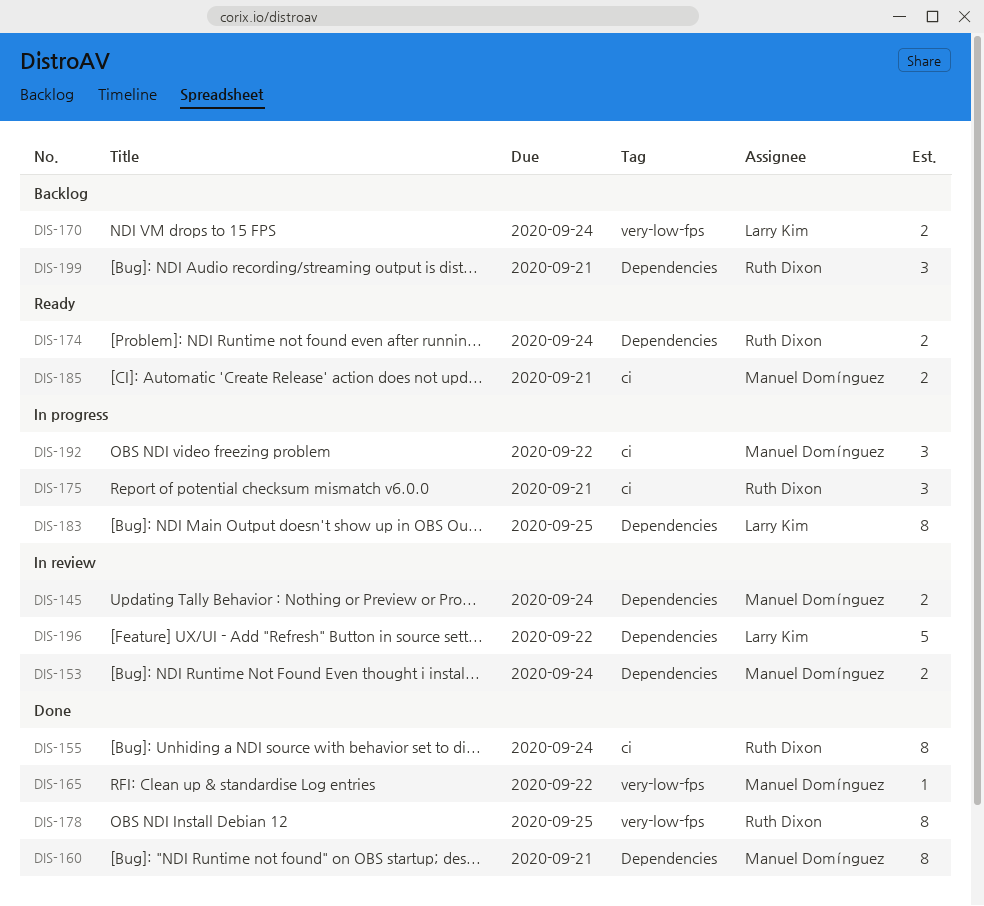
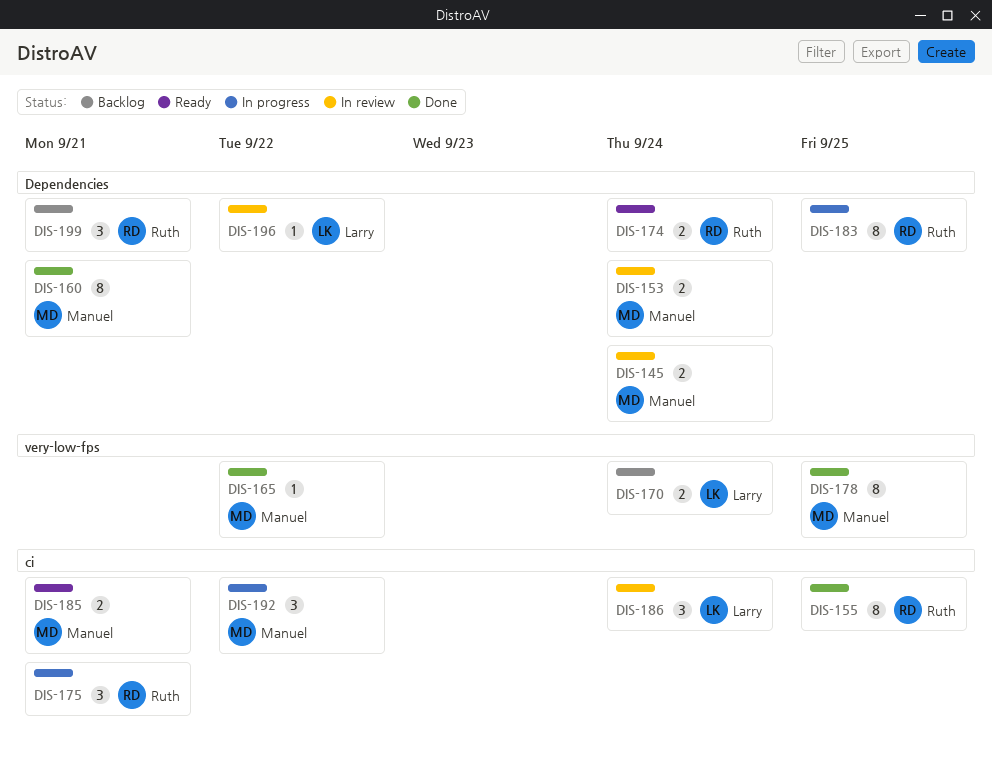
DIS-155, due: Sep 24 -> Sep 25
DIS-178, owner: Ruth Dixon -> Manuel Domínguez
DIS-183, owner: Larry Kim -> Ruth Dixon
DIS-186: none -> present
DIS-196, estimate: 5 -> 1

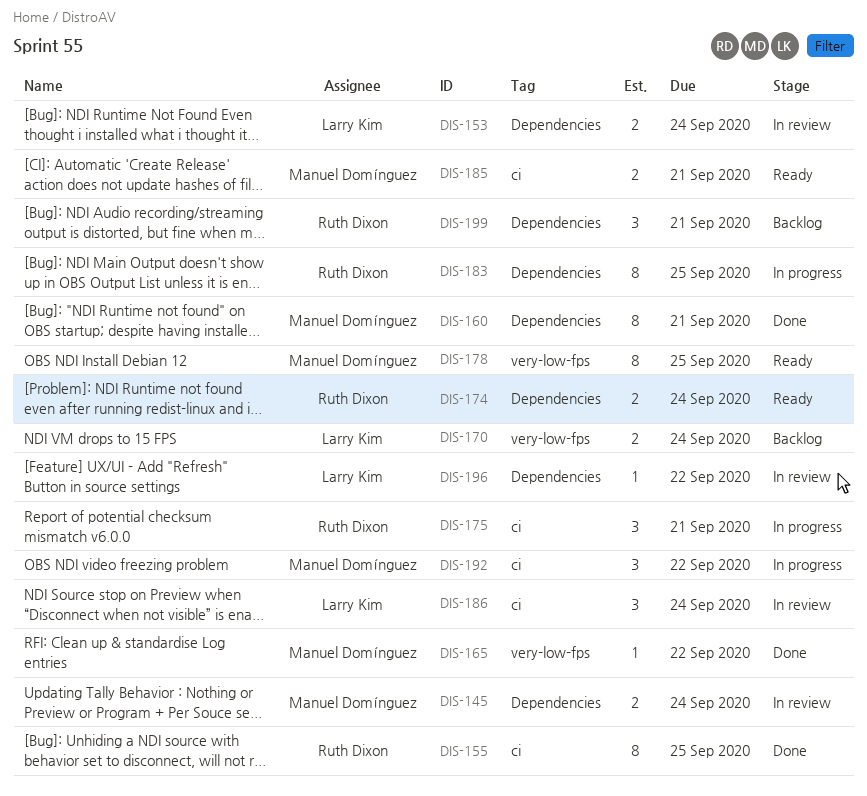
DIS-153, owner: Manuel Domínguez -> Larry Kim
DIS-178, status: Done -> Ready

